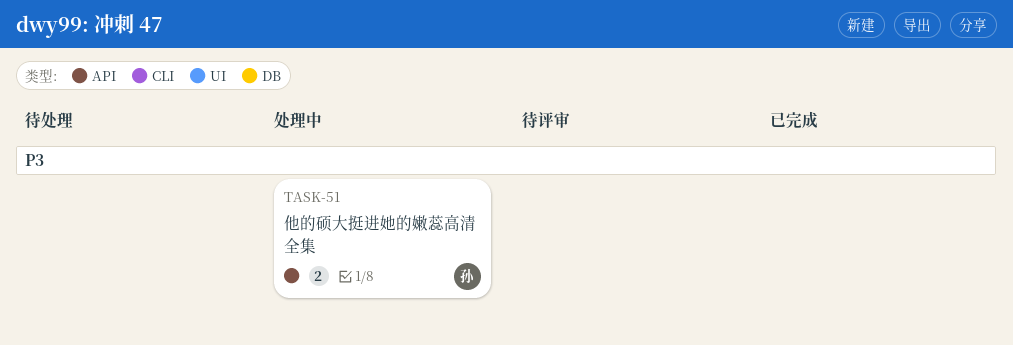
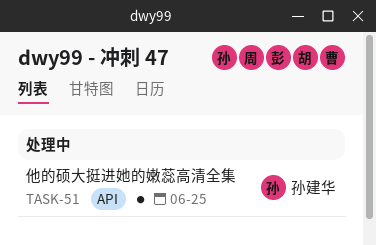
TASK-51, estimate: 2 -> 1

